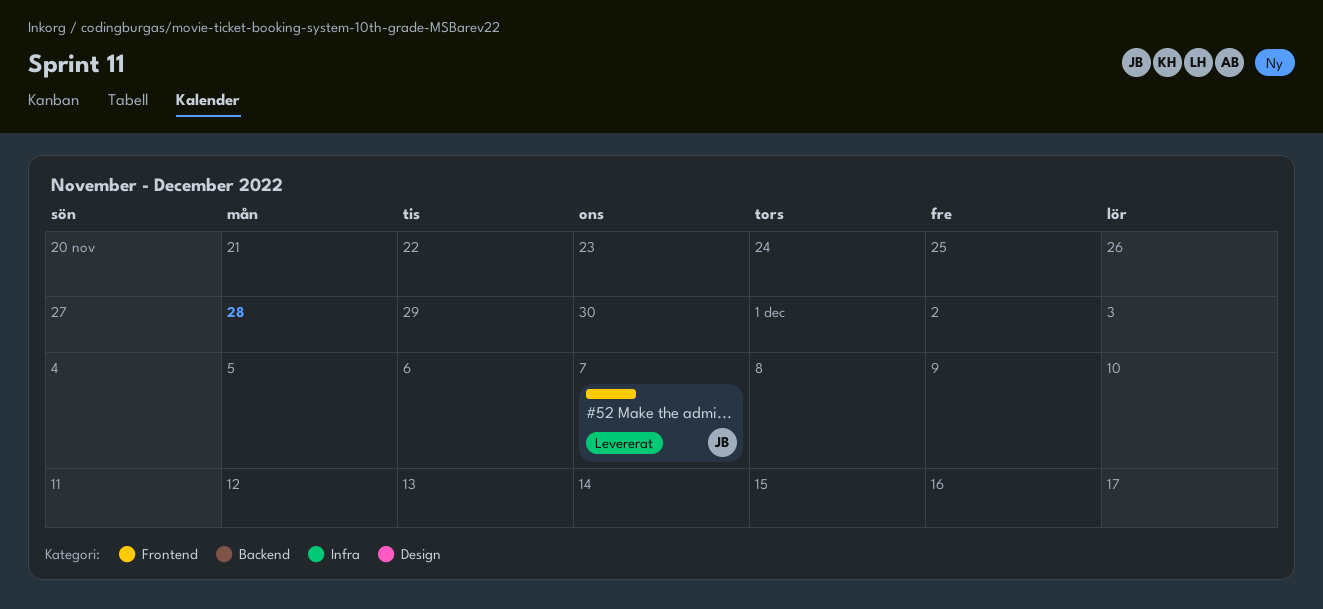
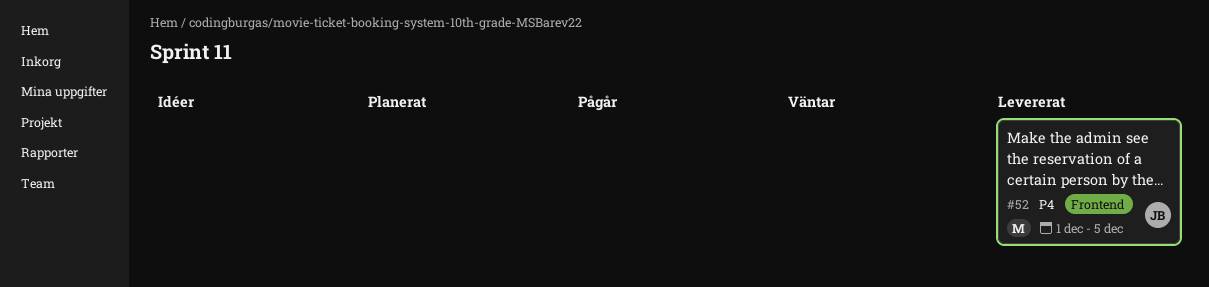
#52, due: Dec 7 -> Dec 5

